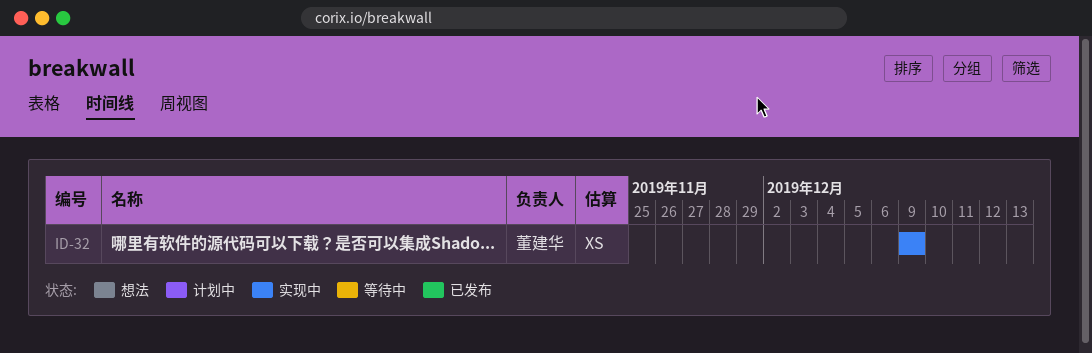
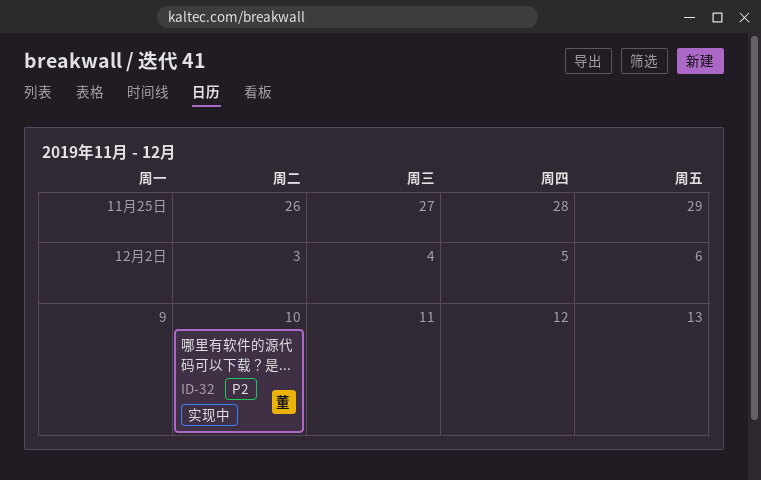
ID-32, due: Dec 9 -> Dec 10

